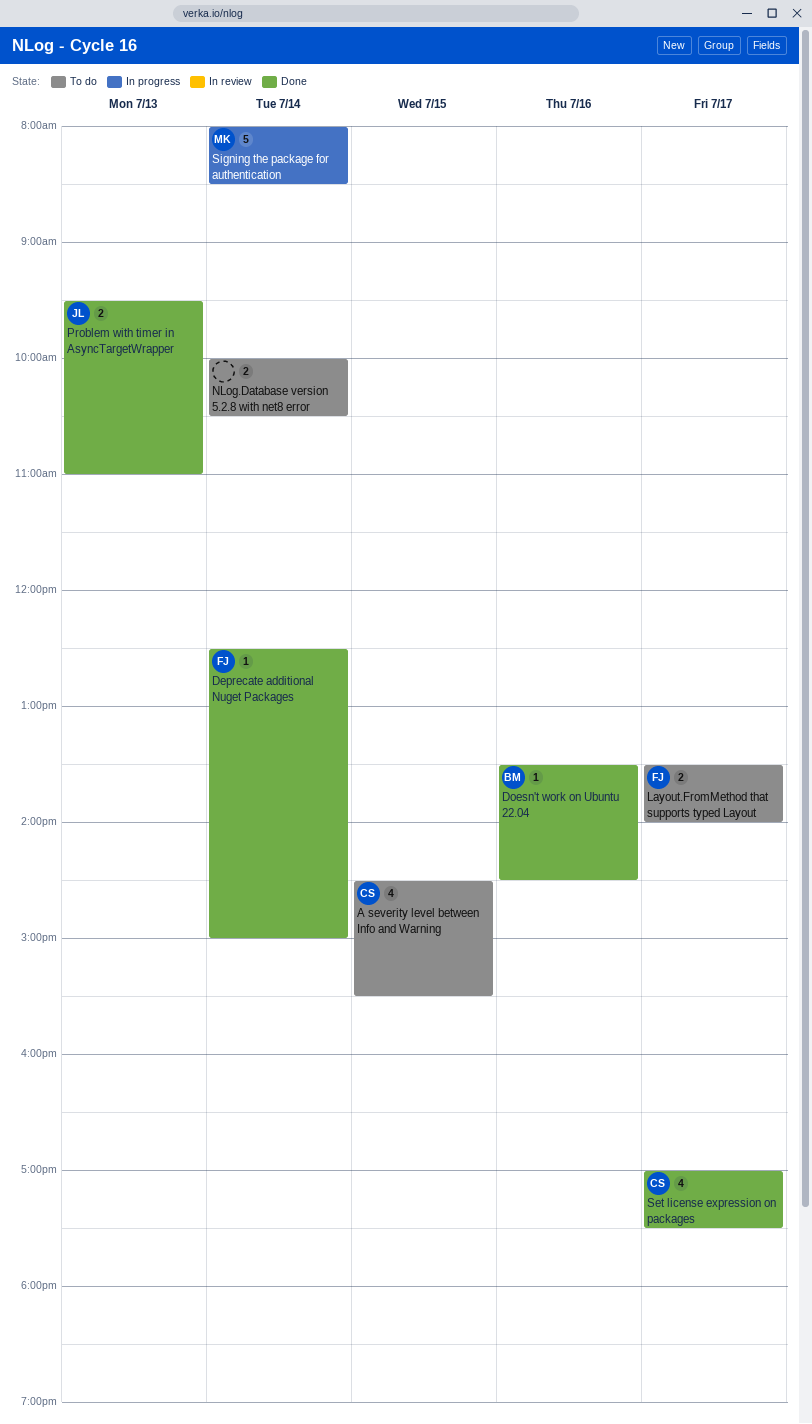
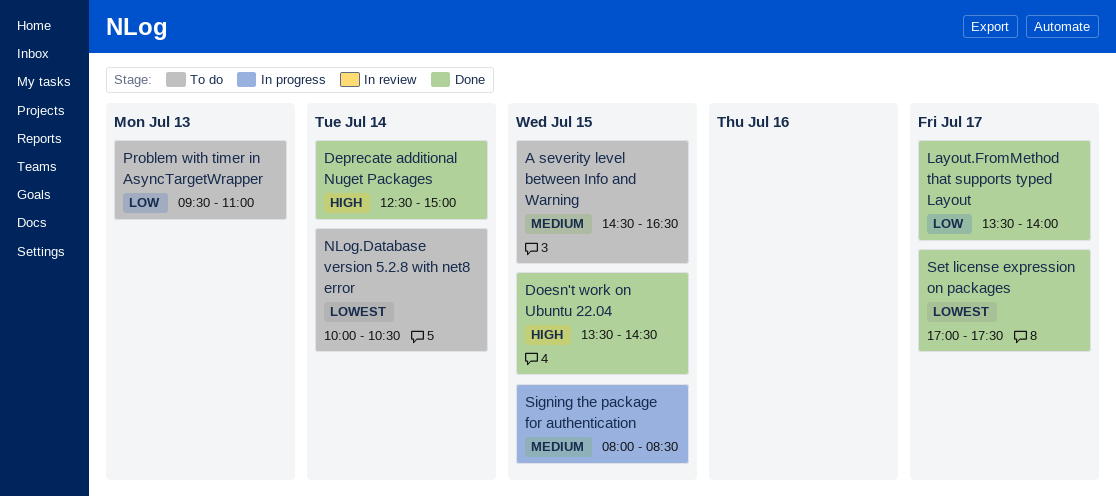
A severity level between Info and Warning, ends: 15:30 -> 16:30
Doesn't work on Ubuntu 22.04, day: Jul 16 -> Jul 15
Layout.FromMethod that supports typed Layout, status: To do -> Done
Problem with timer in AsyncTargetWrapper, status: Done -> To do
Signing the package for authentication, day: Jul 14 -> Jul 15

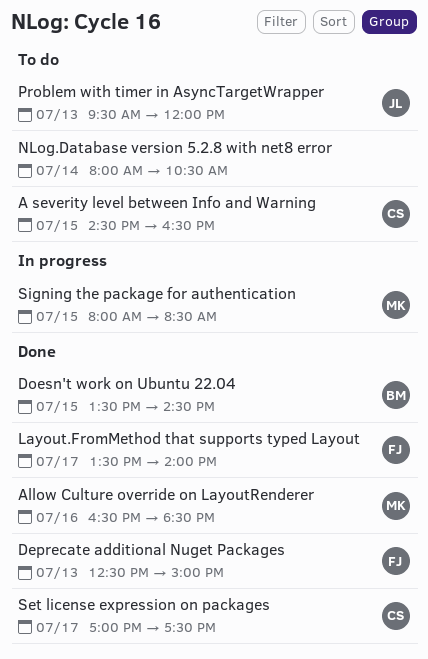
Allow Culture override on LayoutRenderer: none -> present
Deprecate additional Nuget Packages, day: Jul 14 -> Jul 13
NLog.Database version 5.2.8 with net8 error, begins: 10:00 -> 08:00
Problem with timer in AsyncTargetWrapper, ends: 11:00 -> 12:00

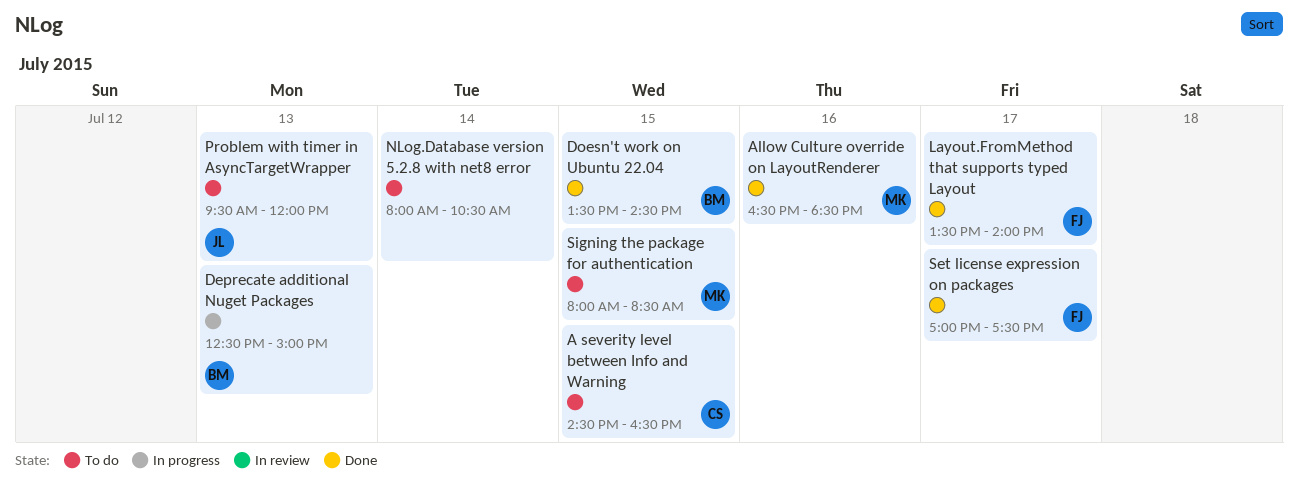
Deprecate additional Nuget Packages, status: Done -> In progress
Deprecate additional Nuget Packages, owner: FJ -> BM
Set license expression on packages, owner: CS -> FJ
Signing the package for authentication, status: In progress -> To do

